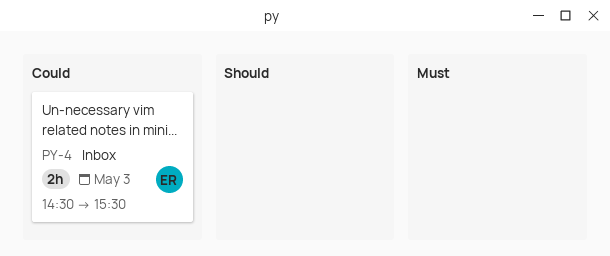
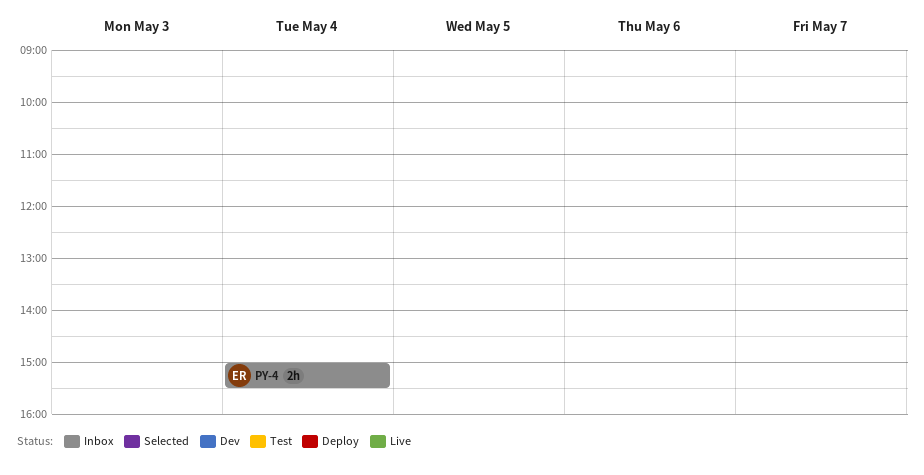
PY-4, day: May 3 -> May 4
PY-4, begins: 14:30 -> 15:00

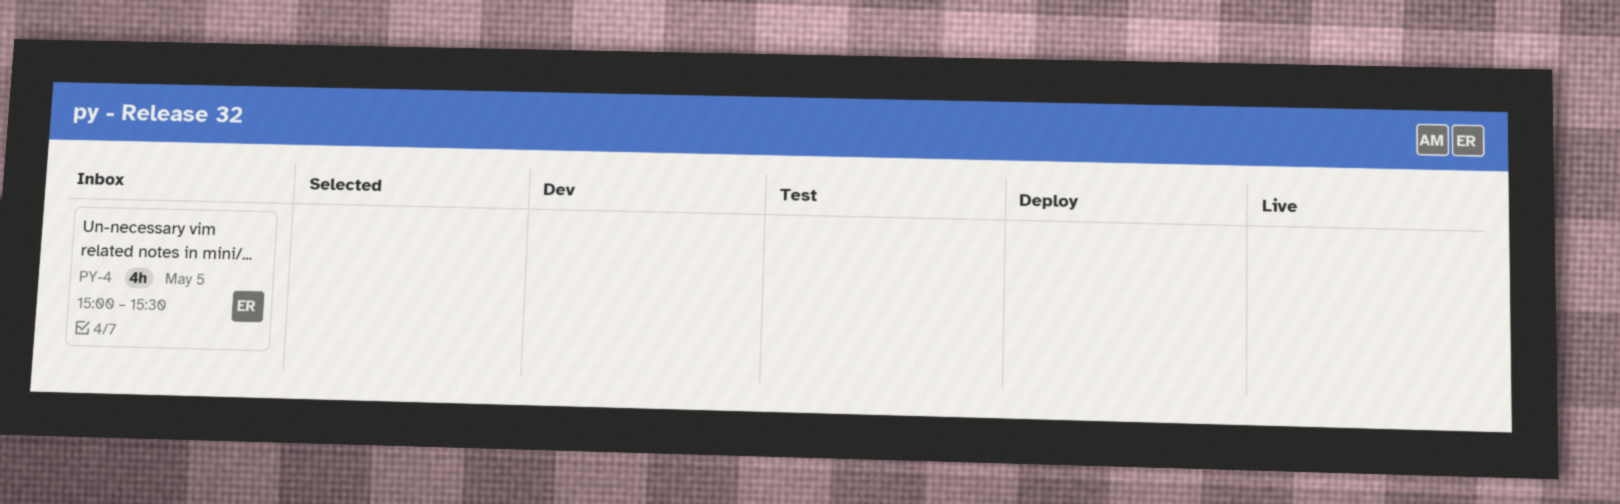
PY-4, estimate: 2h -> 4h
PY-4, day: May 4 -> May 5

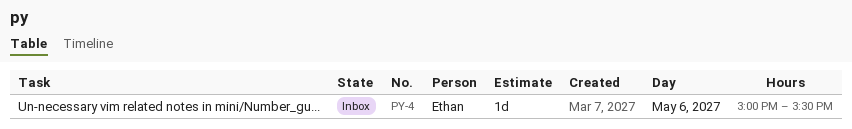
PY-4, estimate: 4h -> 1d
PY-4, day: May 5 -> May 6

